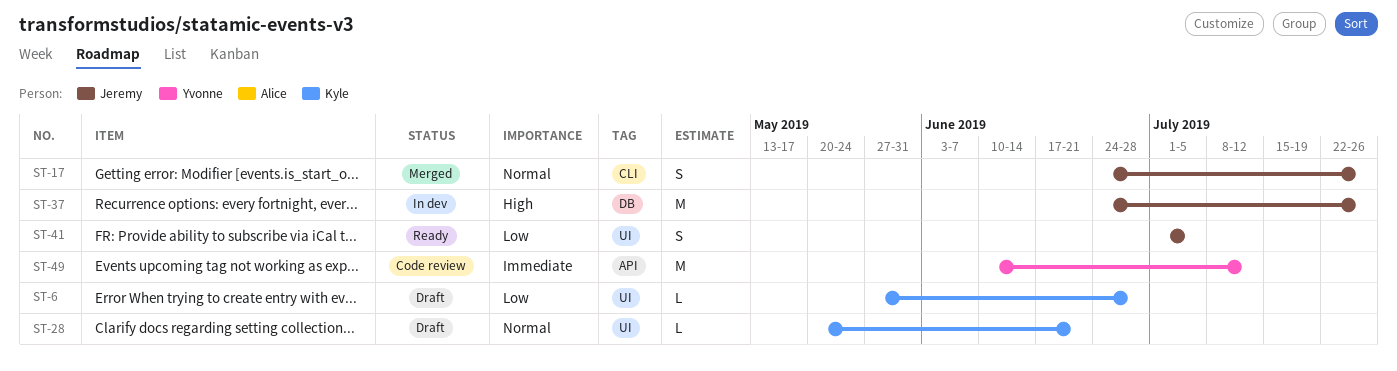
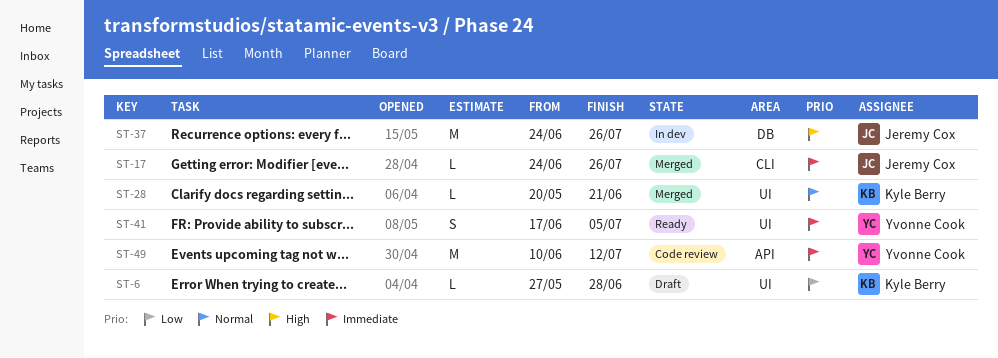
ST-17, priority: Normal -> Immediate
ST-17, estimate: S -> L
ST-28, status: Draft -> Merged
ST-41, owner: Jeremy Cox -> Yvonne Cook
ST-41, priority: Low -> Immediate
ST-41, start: Jul 1 -> Jun 17

